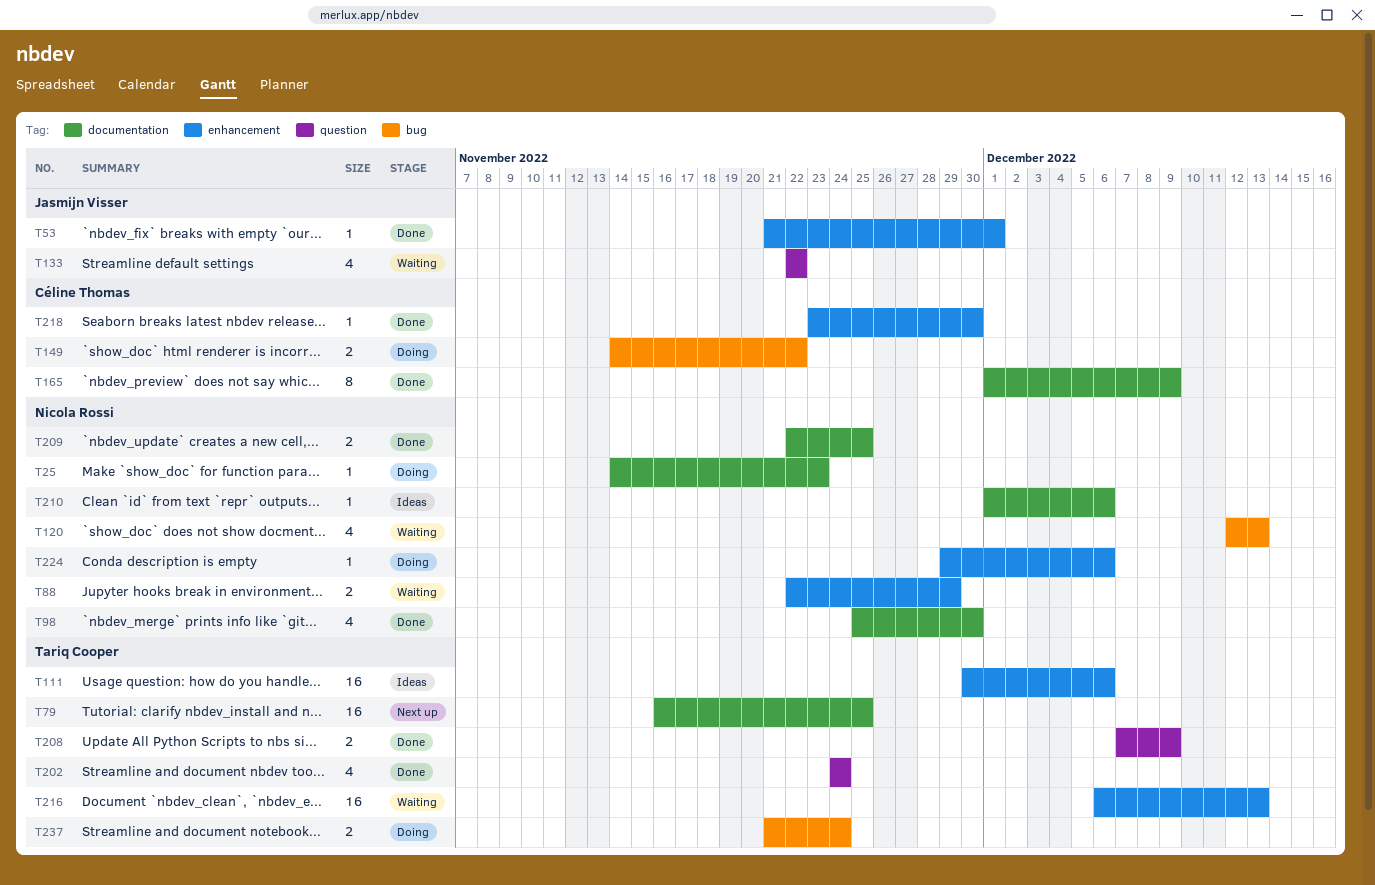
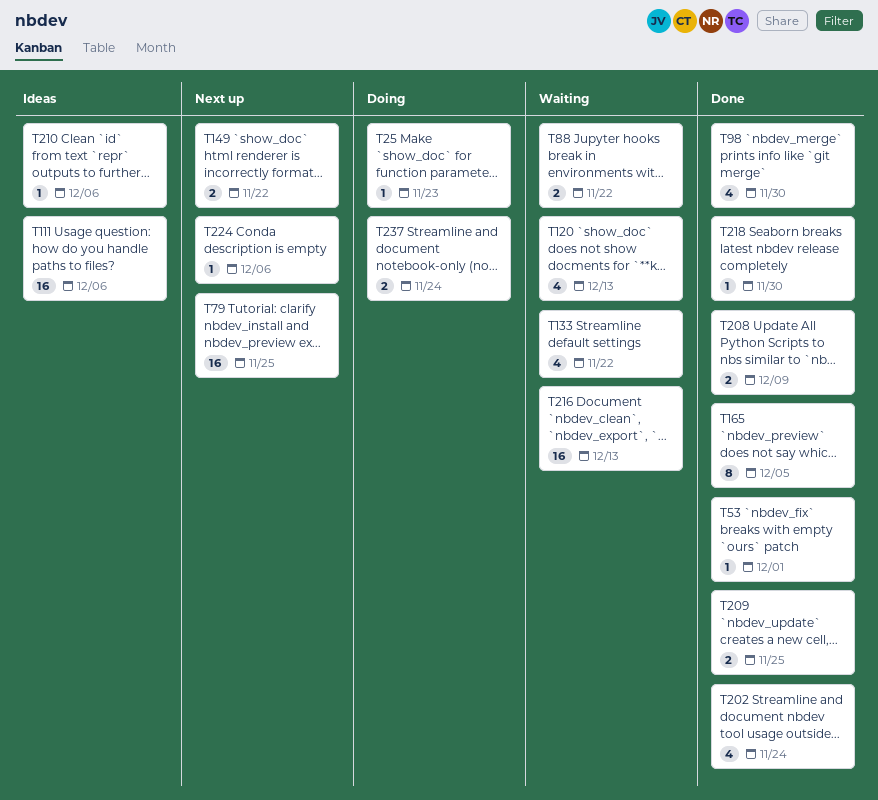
T88, due: Nov 29 -> Nov 22
T149, status: Doing -> Next up
T165, due: Dec 9 -> Dec 5
T224, status: Doing -> Next up

